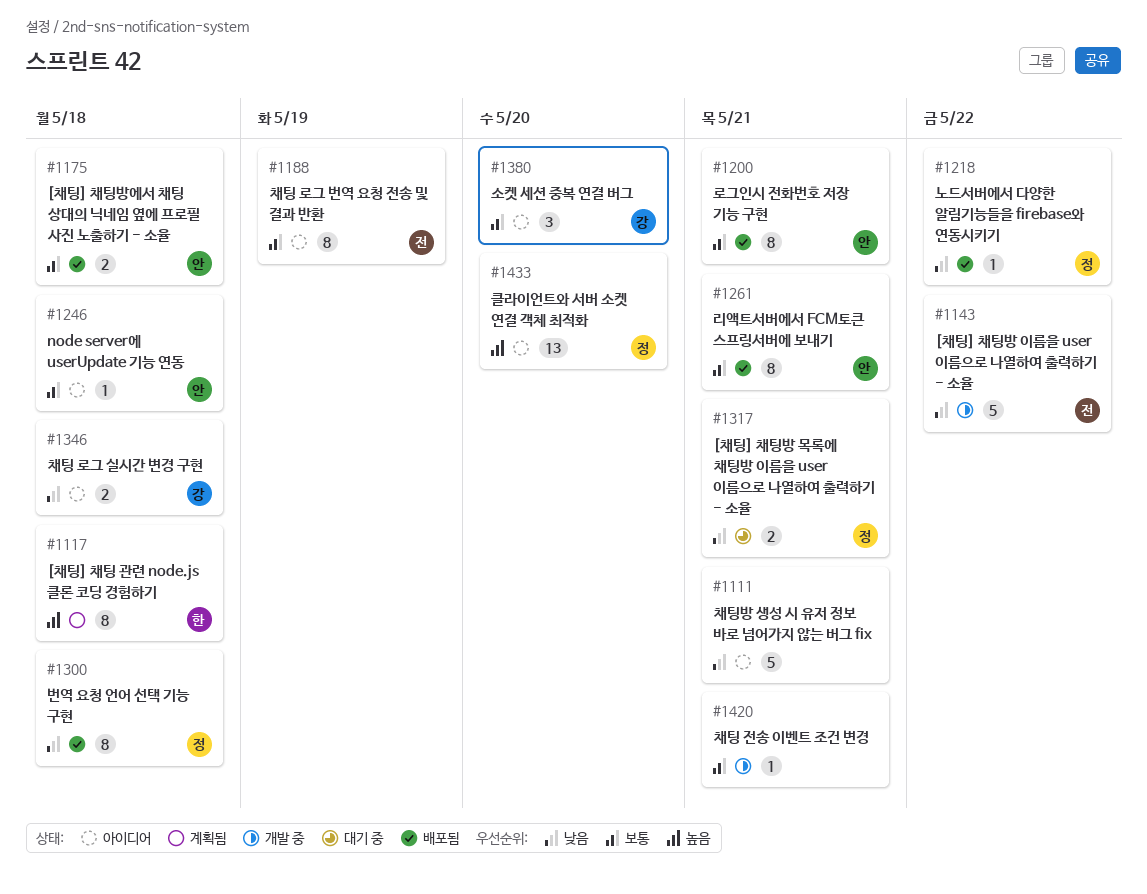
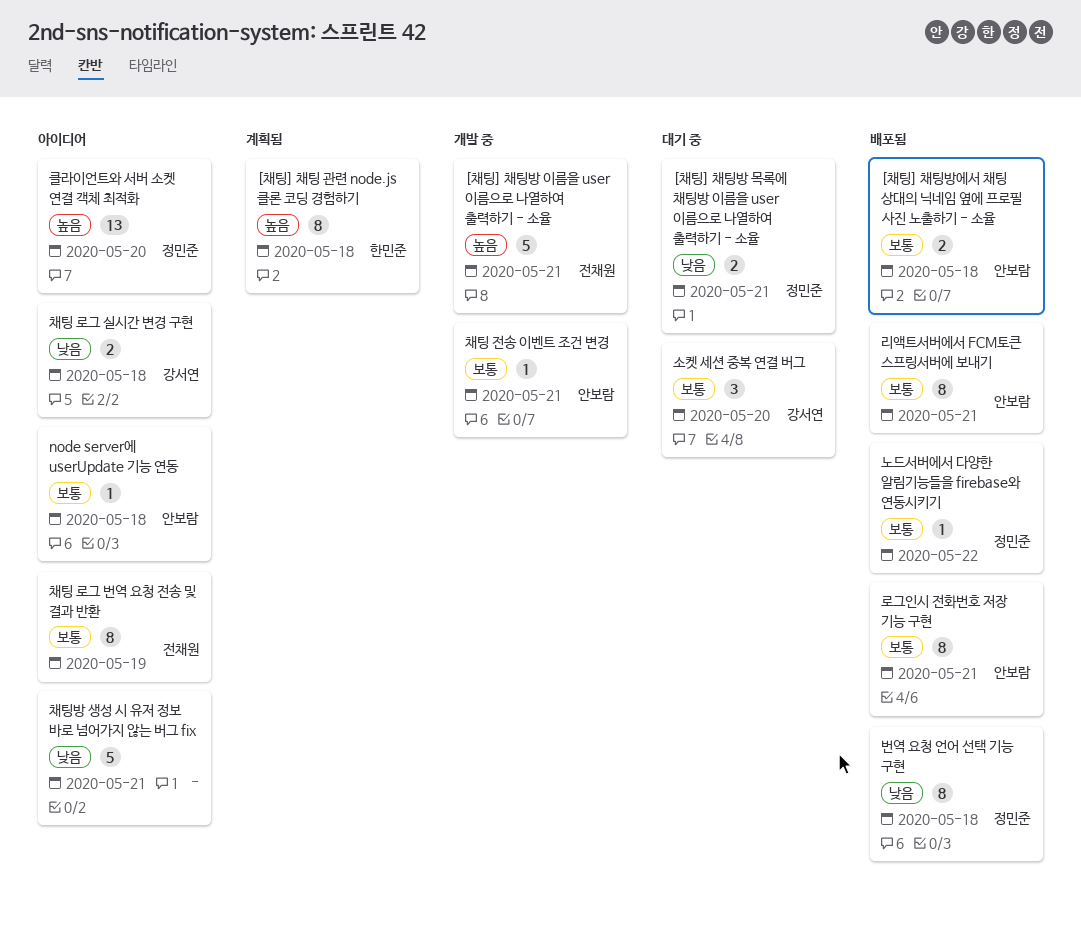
[채팅] 채팅방 이름을 user 이름으로 나열하여 출력하기 - 소율, priority: 낮음 -> 높음
[채팅] 채팅방 이름을 user 이름으로 나열하여 출력하기 - 소율, due: May 22 -> May 21
노드서버에서 다양한 알림기능들을 firebase와 연동시키기, priority: 낮음 -> 보통
소켓 세션 중복 연결 버그, status: 아이디어 -> 대기 중
채팅 전송 이벤트 조건 변경, owner: none -> 안보람

